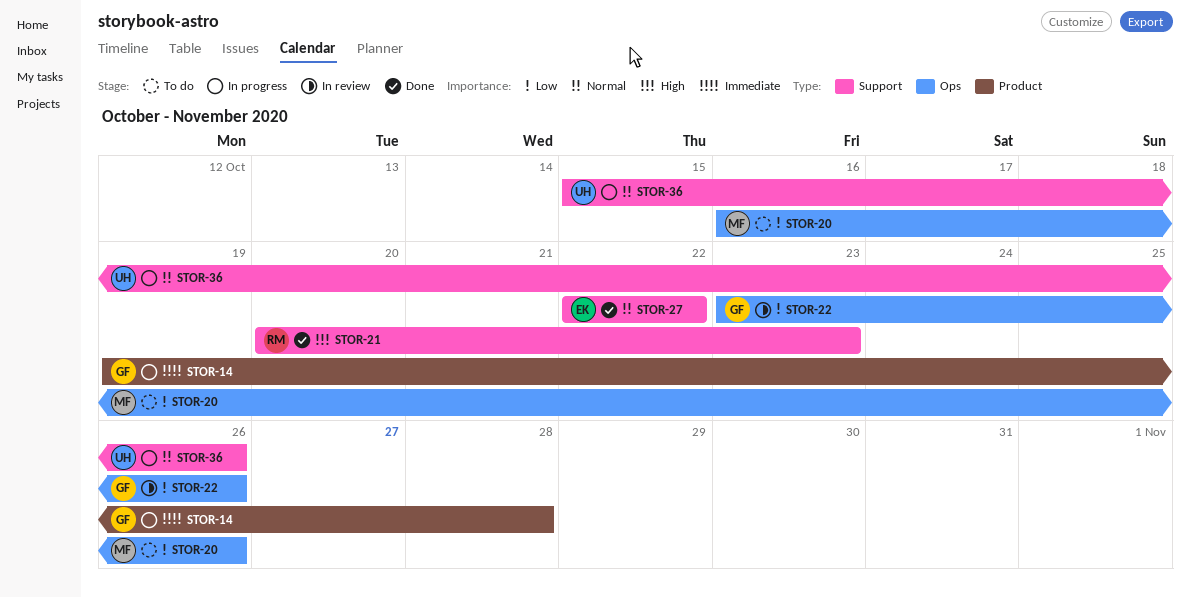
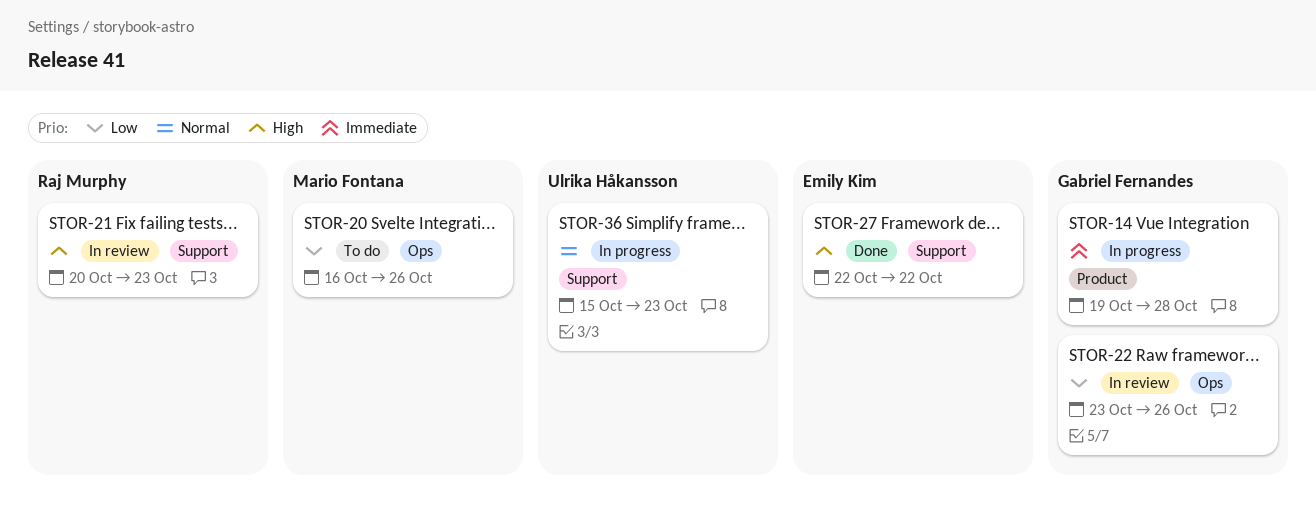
STOR-21, status: Done -> In review
STOR-27, priority: Normal -> High
STOR-36, due: Oct 26 -> Oct 23

